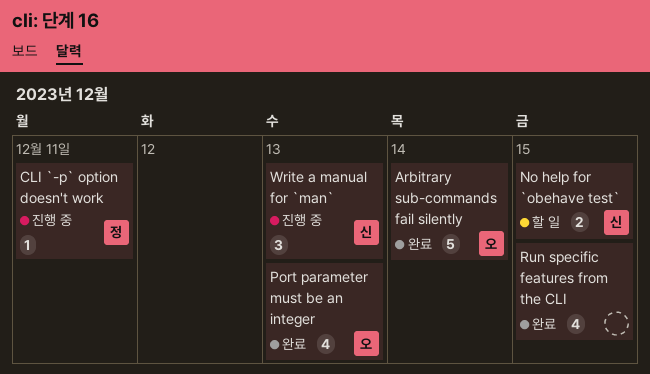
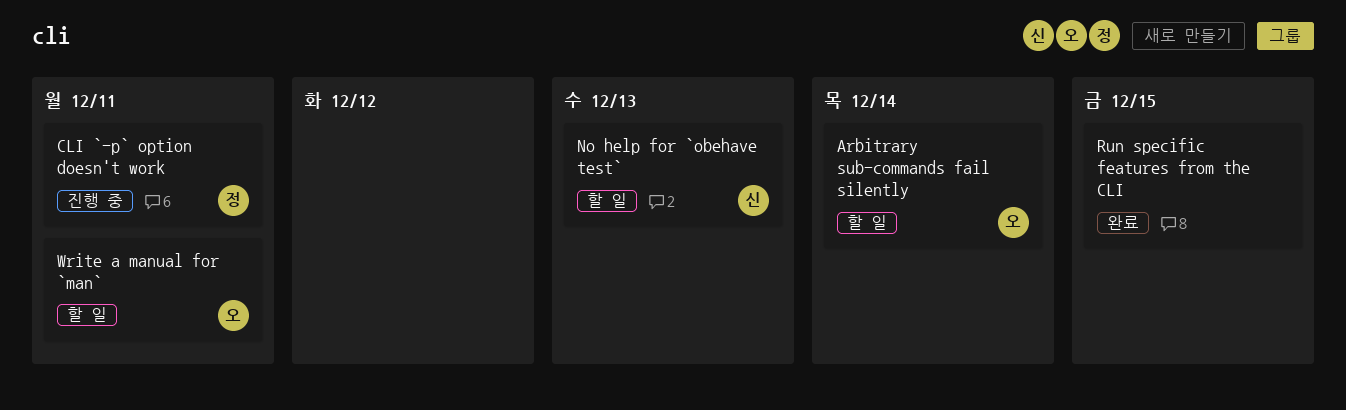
Arbitrary sub-commands fail silently, status: 완료 -> 할 일
No help for `obehave test`, due: Dec 15 -> Dec 13
Port parameter must be an integer: present -> none
Write a manual for `man`, status: 진행 중 -> 할 일
Write a manual for `man`, owner: 신 -> 오
Write a manual for `man`, due: Dec 13 -> Dec 11

